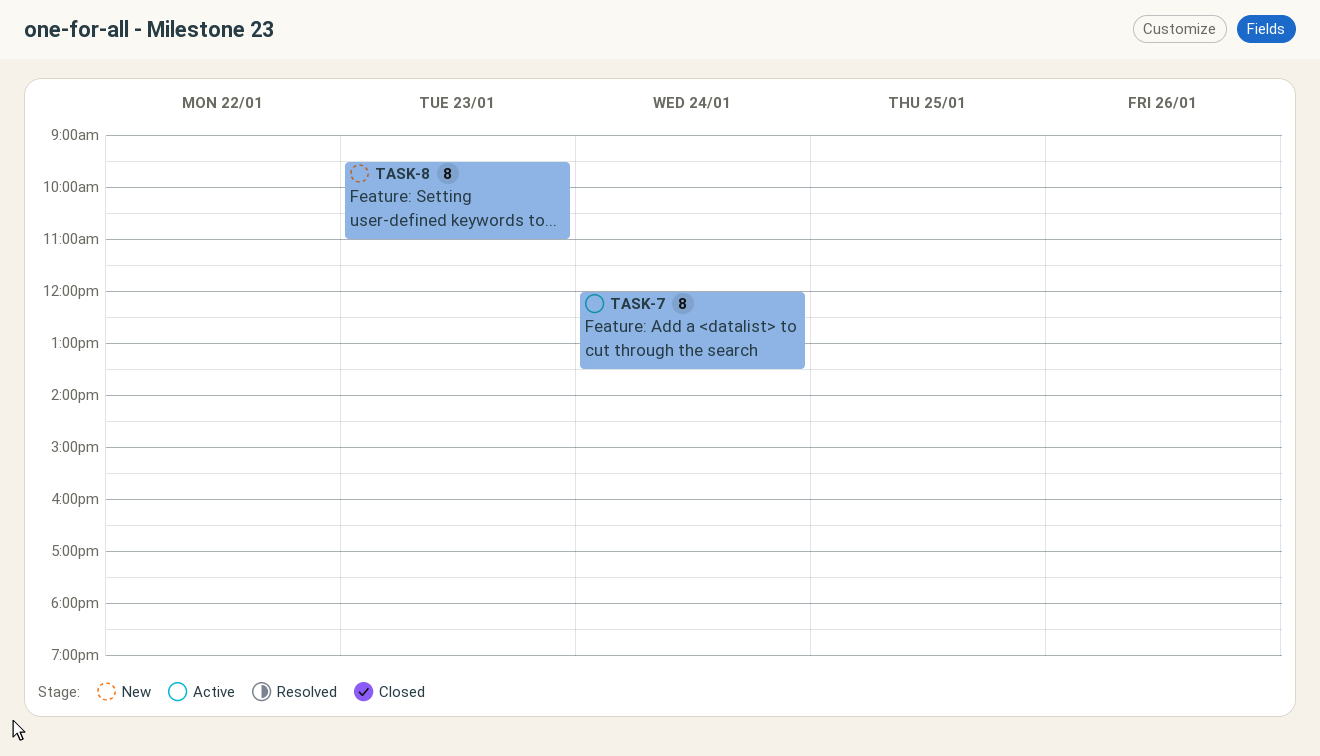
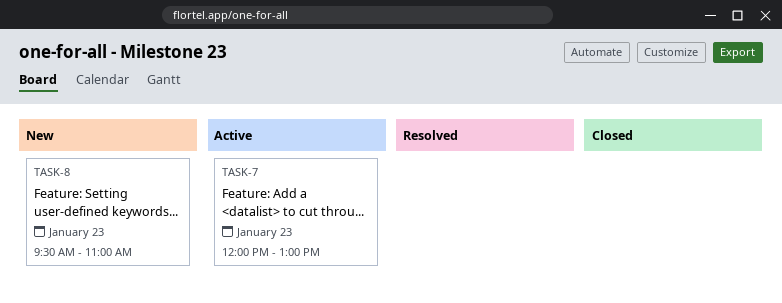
TASK-7, day: Jan 24 -> Jan 23
TASK-7, ends: 13:30 -> 13:00

